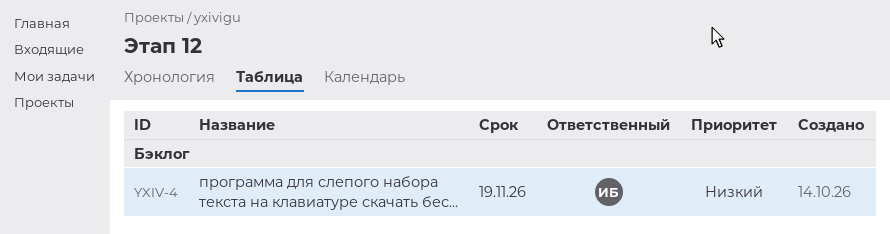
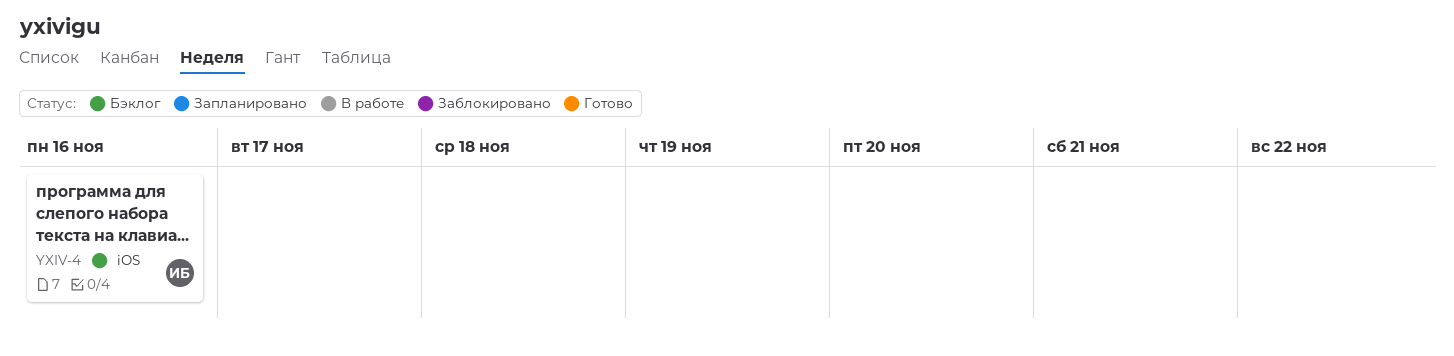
YXIV-4, due: Nov 19 -> Nov 16

